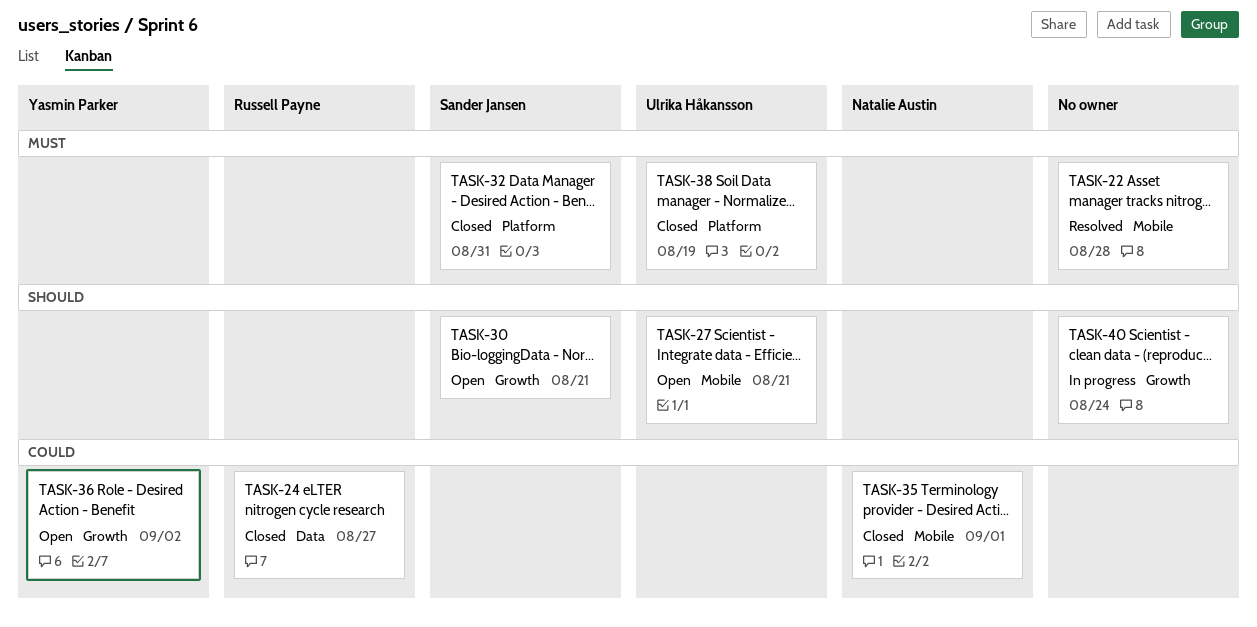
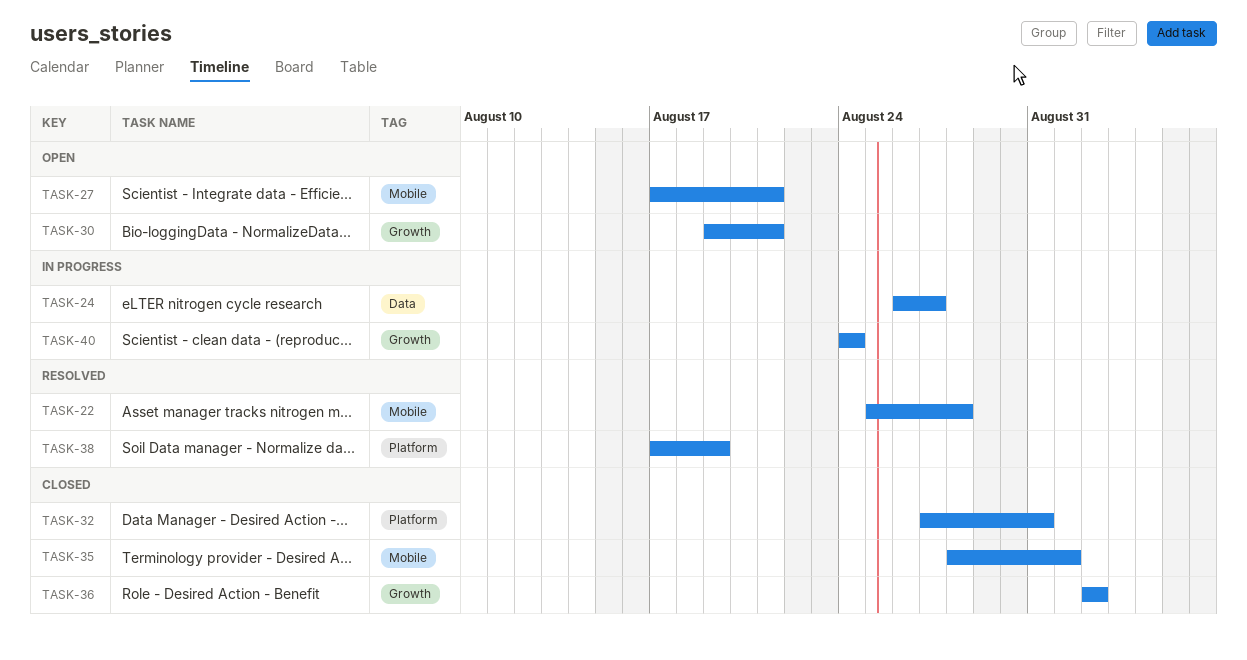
TASK-24, status: Closed -> In progress
TASK-36, status: Open -> Closed
TASK-38, status: Closed -> Resolved

